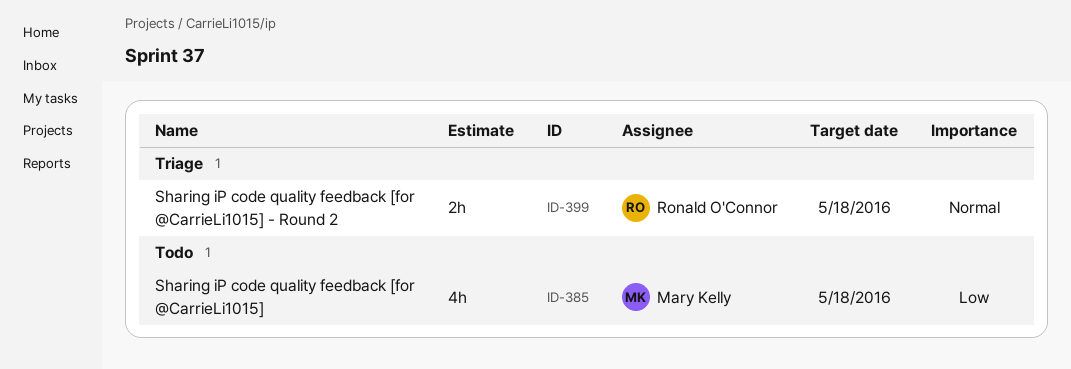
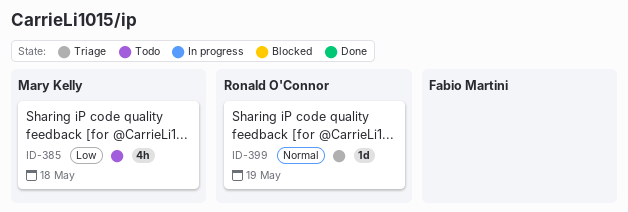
ID-399, estimate: 2h -> 1d
ID-399, due: May 18 -> May 19

